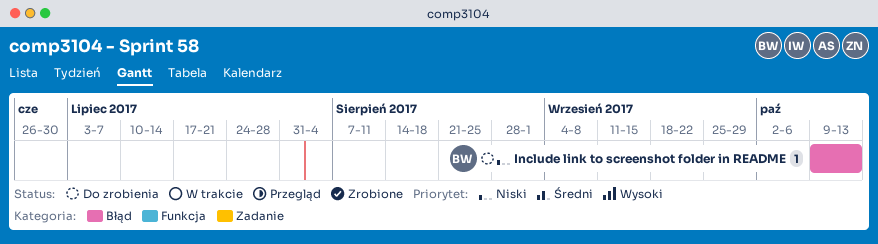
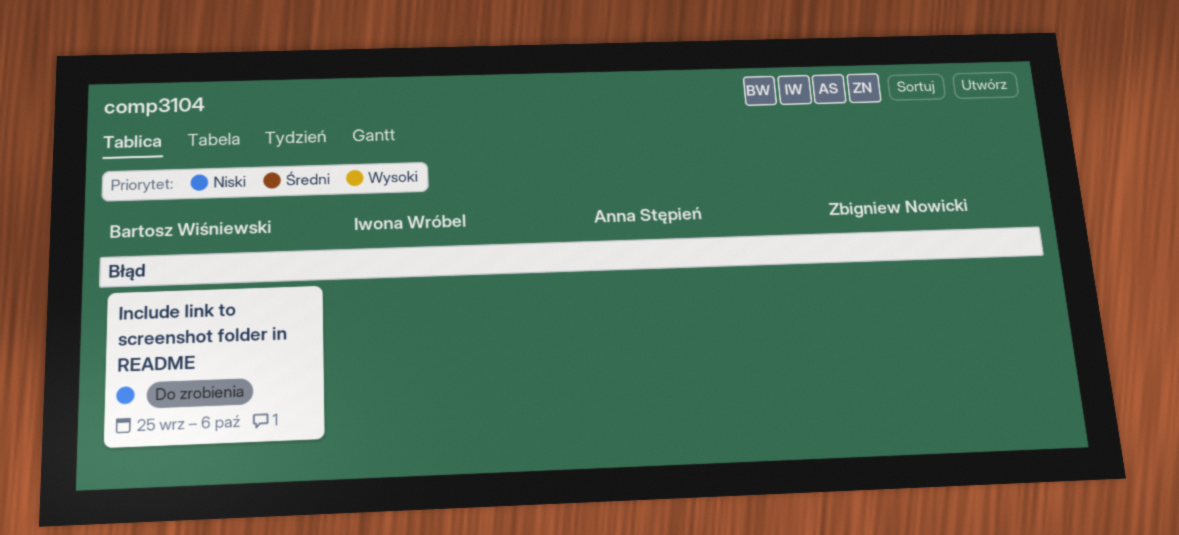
Include link to screenshot folder in README, start: Oct 9 -> Sep 25
Include link to screenshot folder in README, due: Oct 13 -> Oct 6

